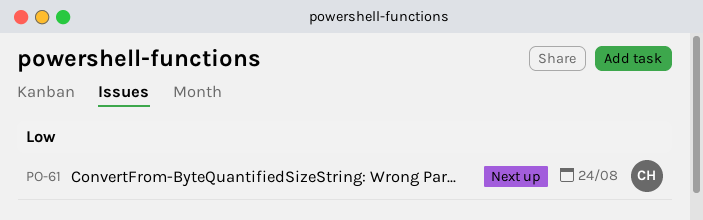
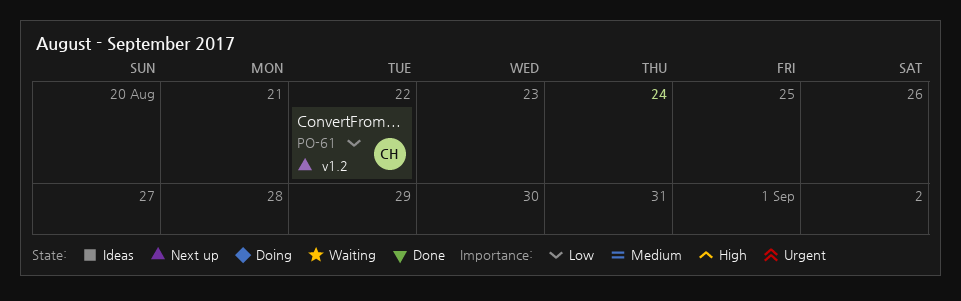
PO-61, due: Aug 24 -> Aug 22

